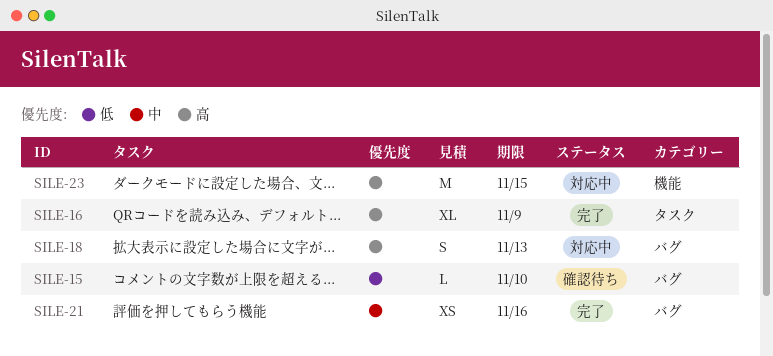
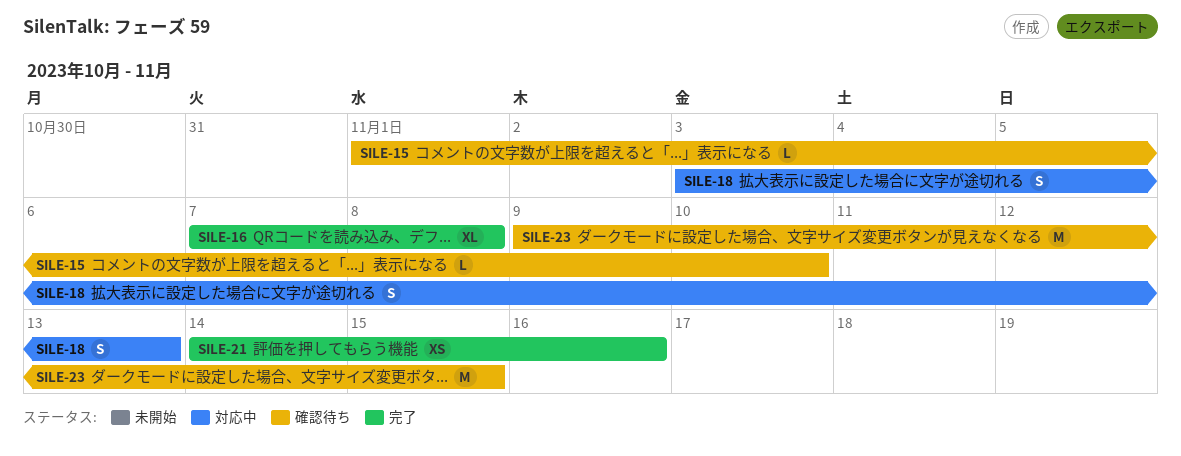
SILE-16, due: Nov 9 -> Nov 8
SILE-23, status: 対応中 -> 確認待ち

